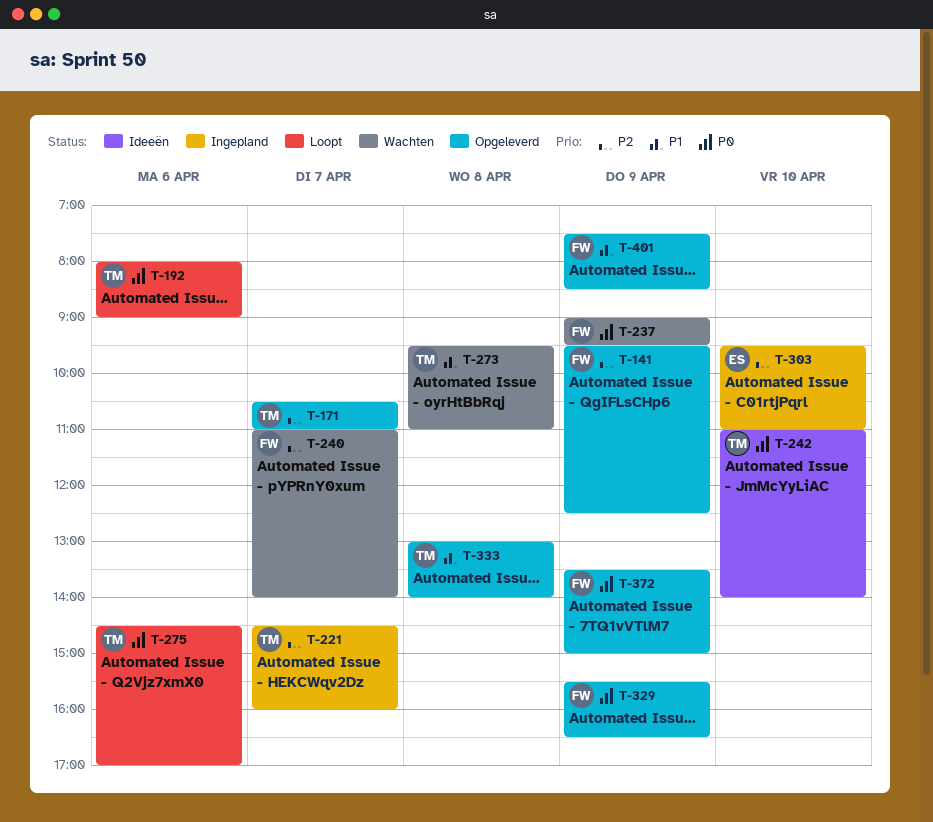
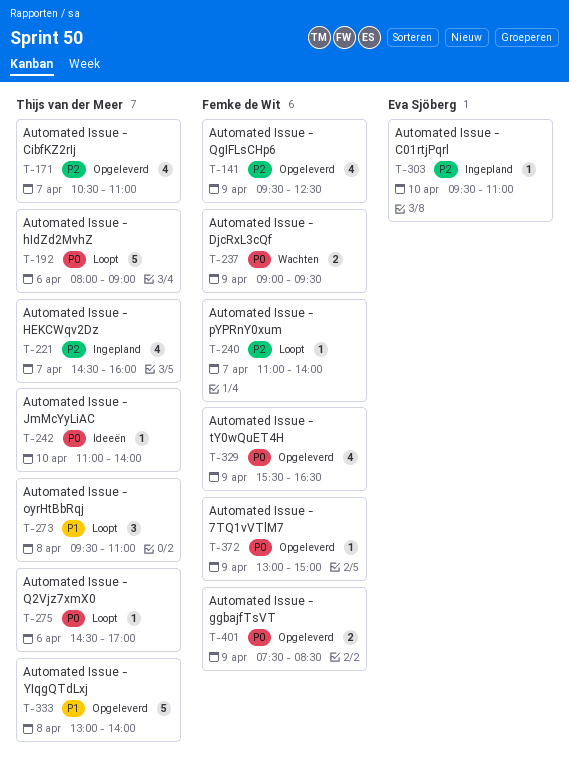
T-240, status: Wachten -> Loopt
T-273, status: Wachten -> Loopt
T-372, begins: 13:30 -> 13:00
T-401, priority: P1 -> P0

